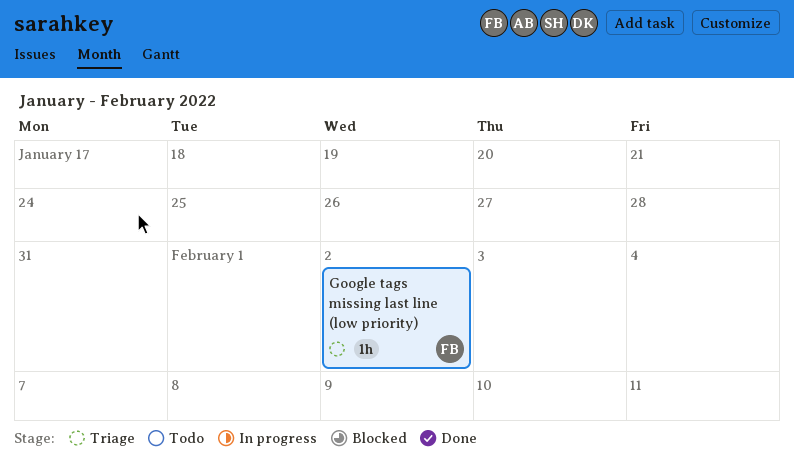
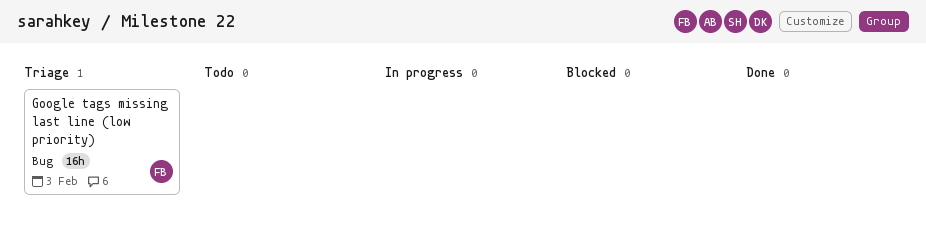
Google tags missing last line (low priority), estimate: 1h -> 16h
Google tags missing last line (low priority), due: Feb 2 -> Feb 3

